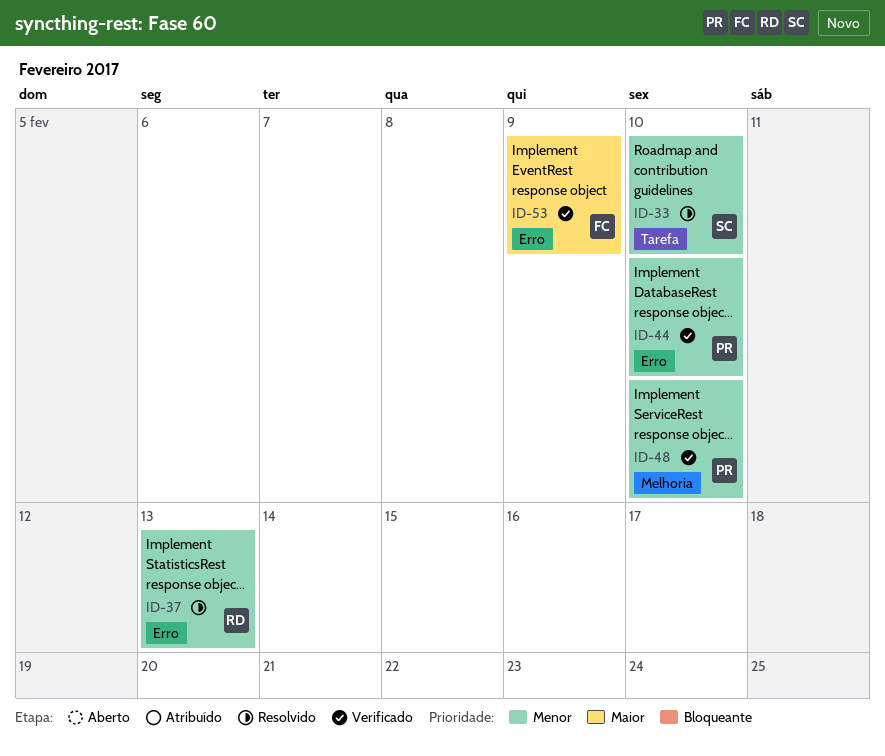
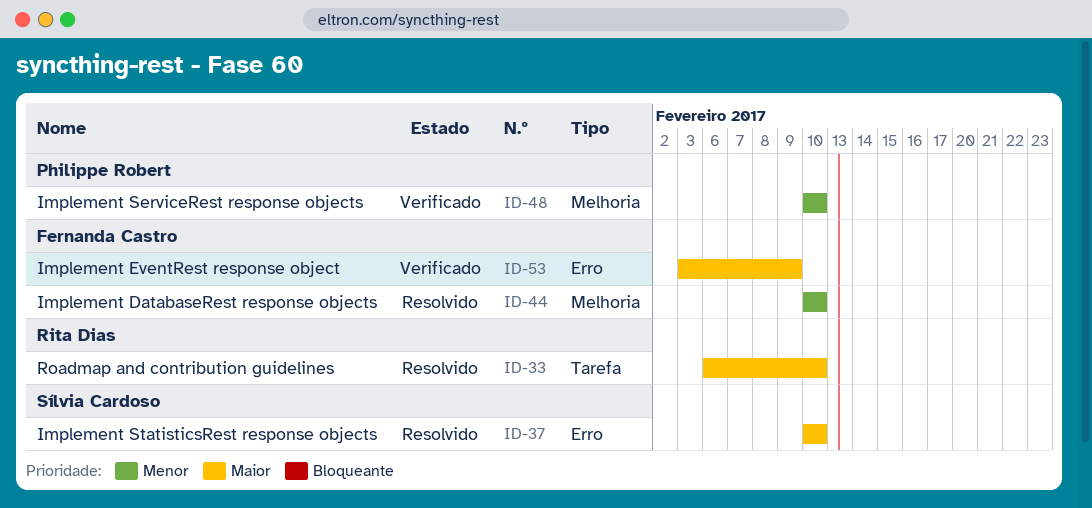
ID-33, owner: Sílvia Cardoso -> Rita Dias
ID-33, priority: Menor -> Maior
ID-37, owner: Rita Dias -> Sílvia Cardoso
ID-37, priority: Menor -> Maior
ID-37, due: Feb 13 -> Feb 10
ID-44, status: Verificado -> Resolvido
ID-44, owner: Philippe Robert -> Fernanda Castro
ID-44, label: Erro -> Melhoria

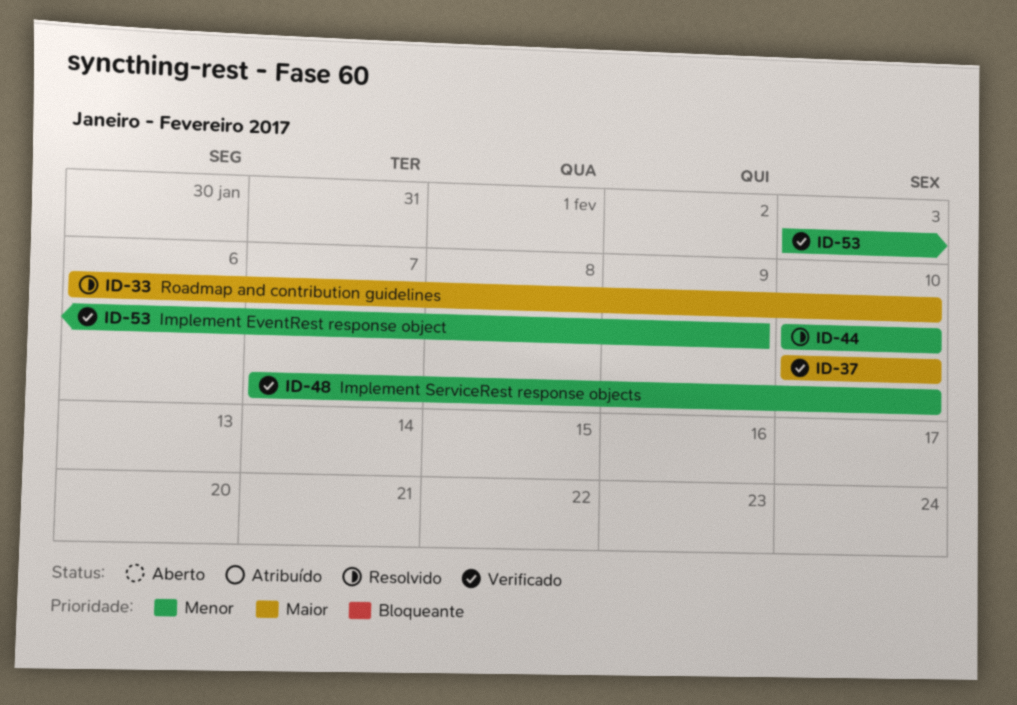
ID-37, status: Resolvido -> Verificado
ID-48, start: Feb 10 -> Feb 7
ID-53, priority: Maior -> Menor

